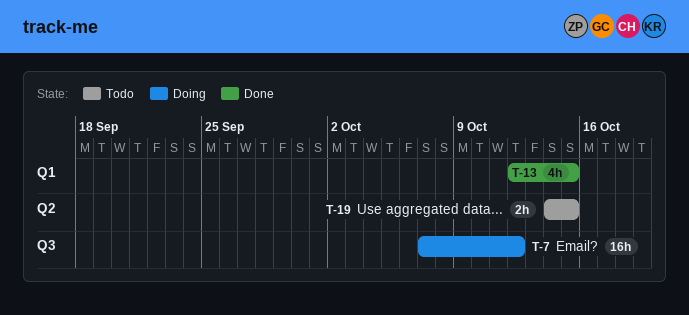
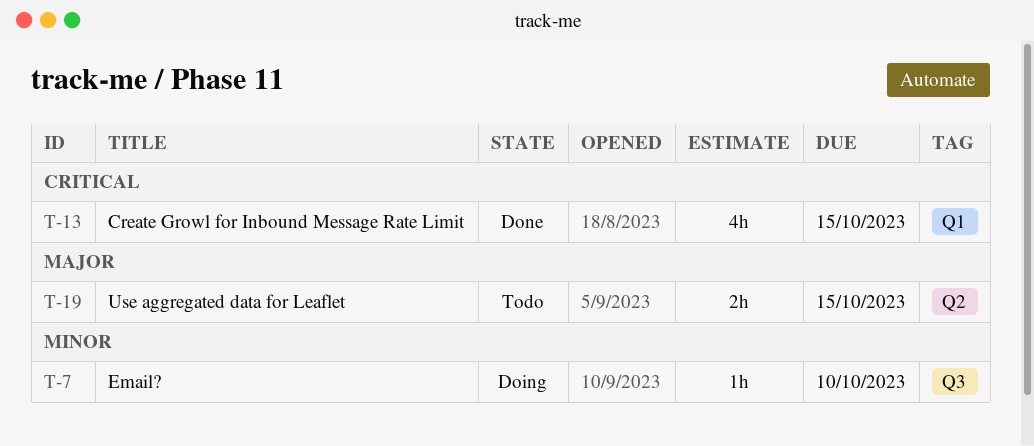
T-7, estimate: 16h -> 1h
T-7, due: Oct 12 -> Oct 10

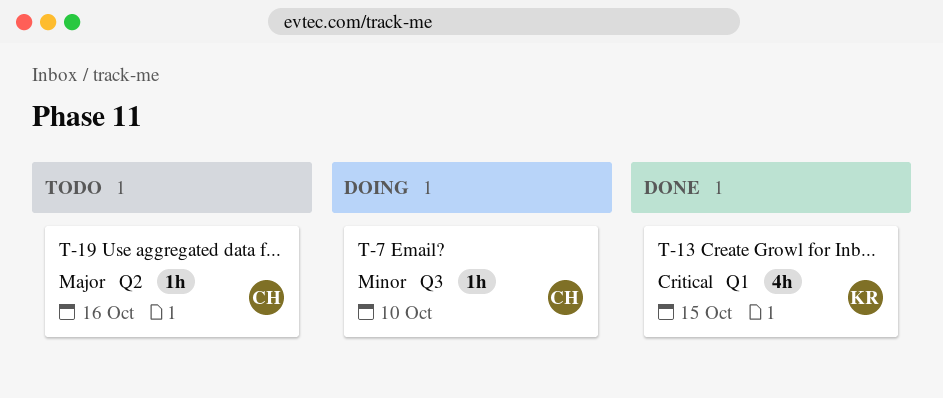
T-19, estimate: 2h -> 1h
T-19, due: Oct 15 -> Oct 16

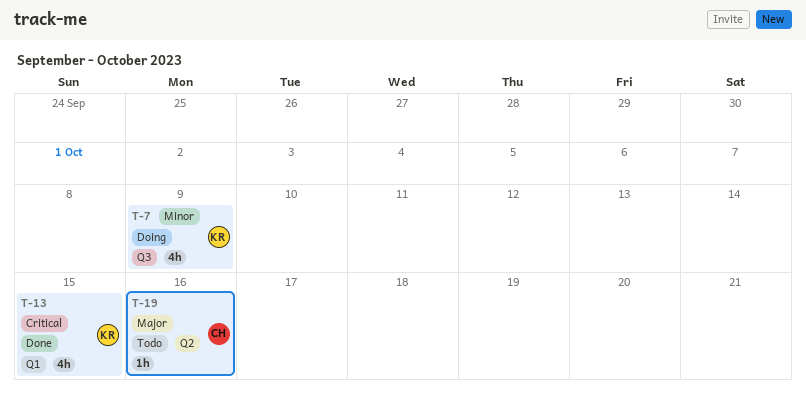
T-7, owner: CH -> KR
T-7, estimate: 1h -> 4h
T-7, due: Oct 10 -> Oct 9

